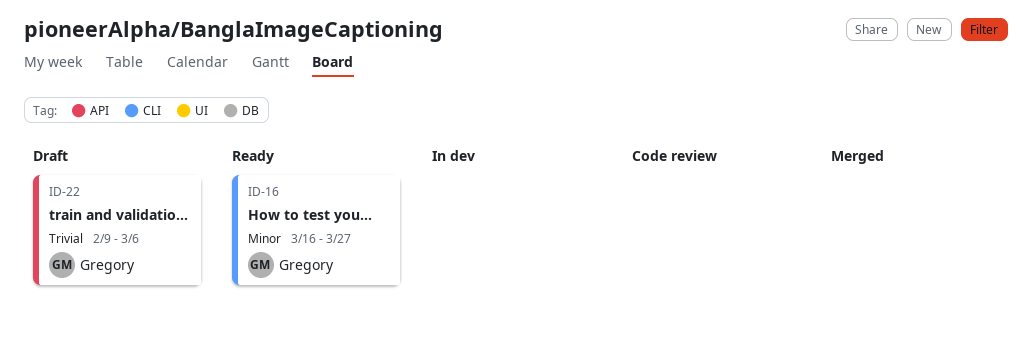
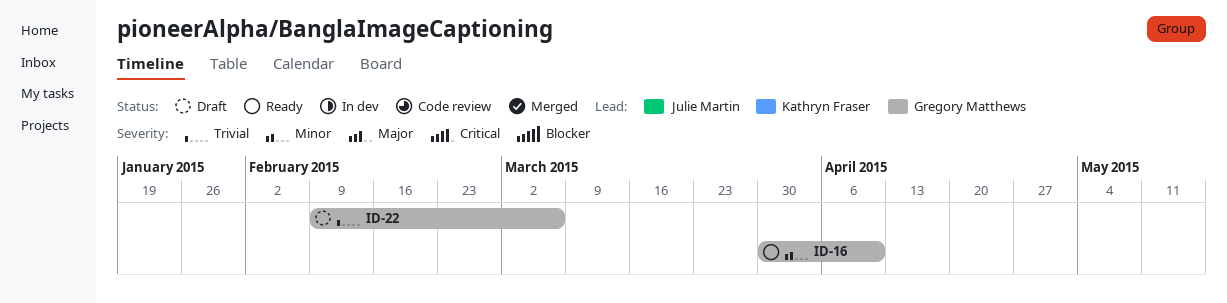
ID-16, start: Mar 16 -> Mar 30
ID-16, due: Mar 27 -> Apr 10

